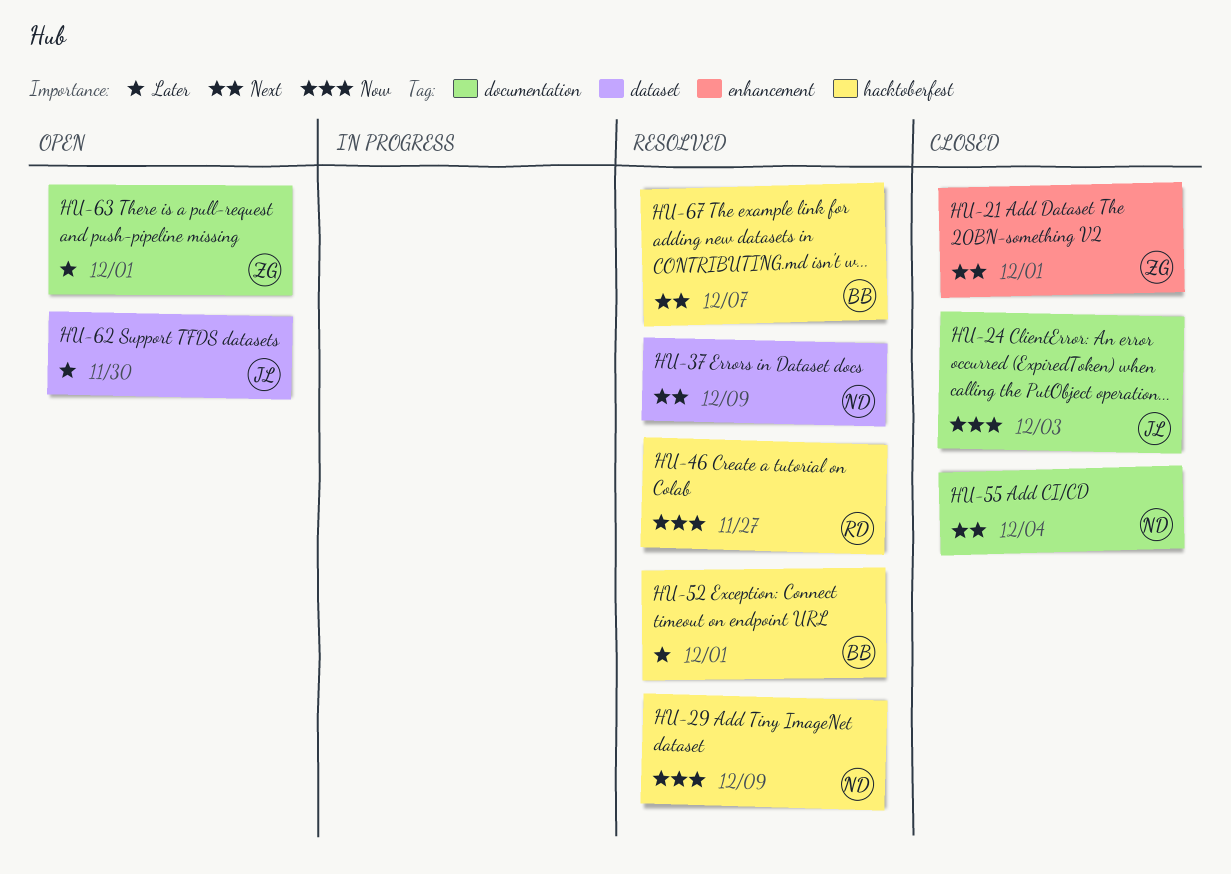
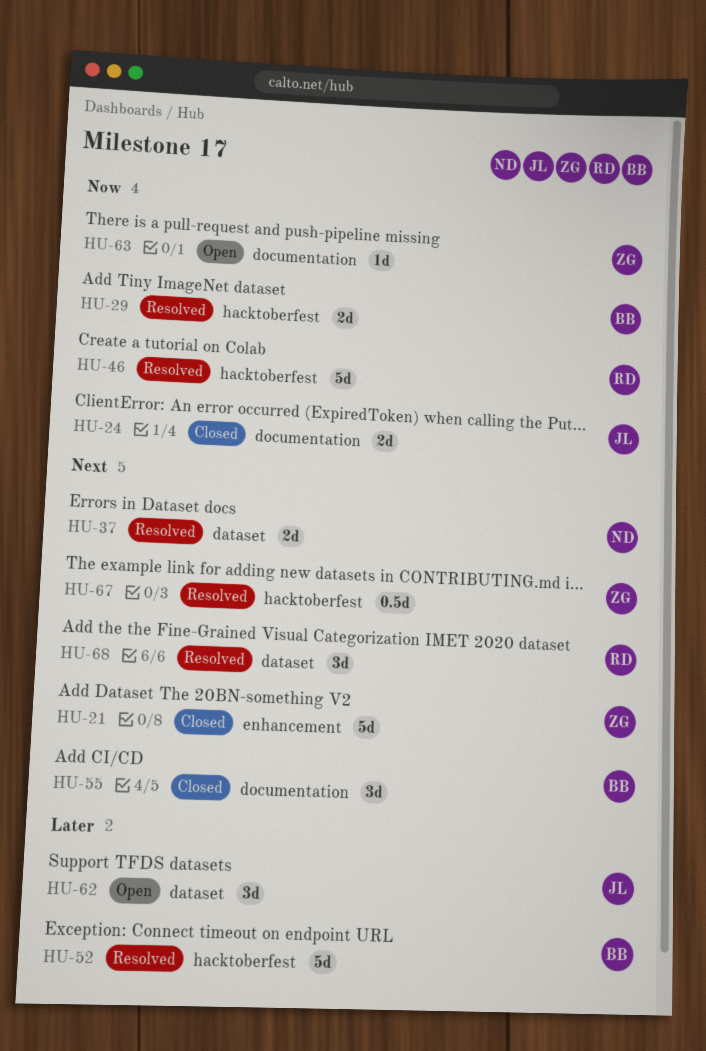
HU-29, owner: ND -> BB
HU-55, owner: ND -> BB
HU-63, priority: Later -> Now
HU-67, owner: BB -> ZG
HU-68: none -> present

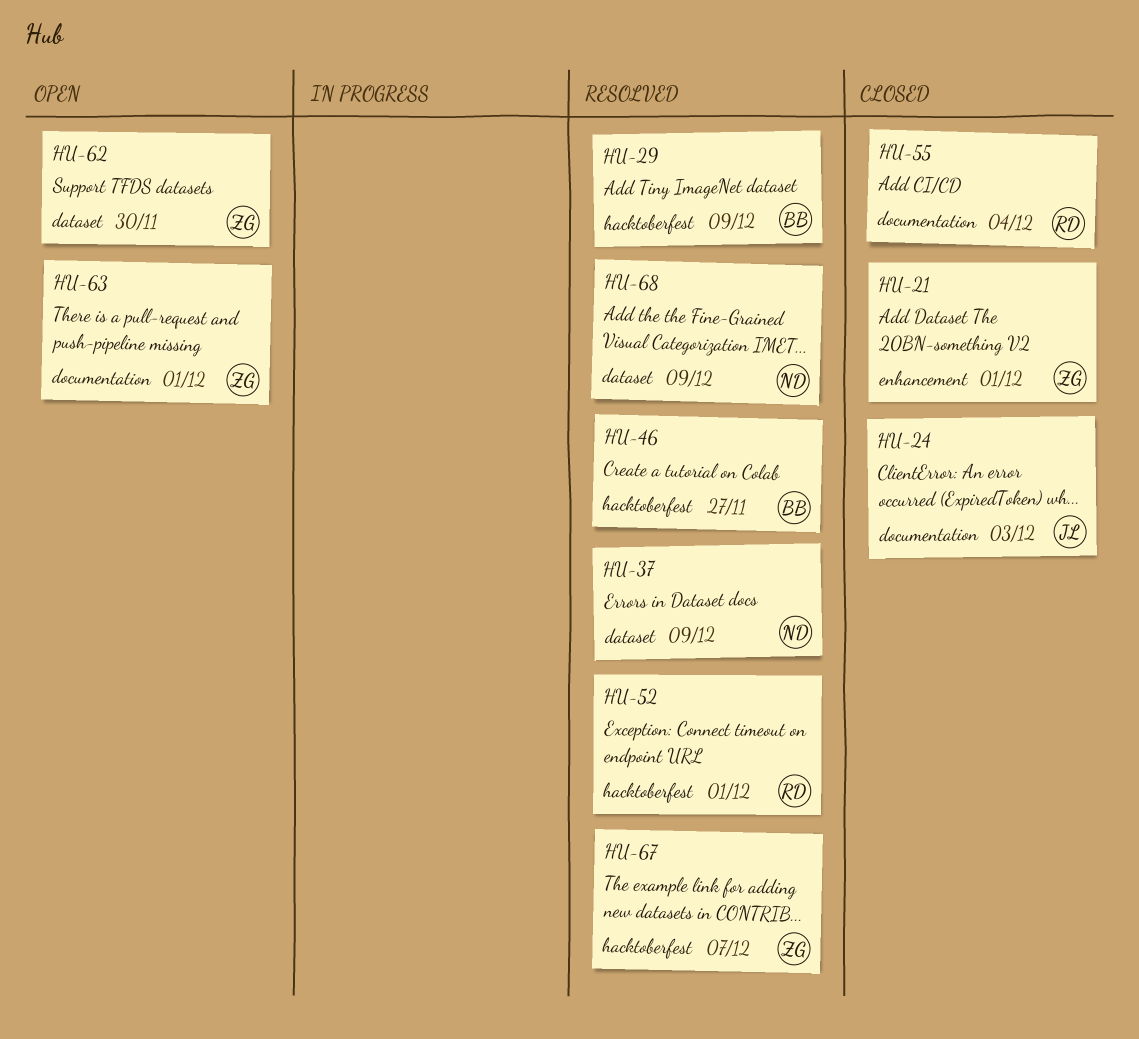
HU-46, owner: RD -> BB
HU-52, owner: BB -> RD
HU-55, owner: BB -> RD
HU-62, owner: JL -> ZG
HU-68, owner: RD -> ND

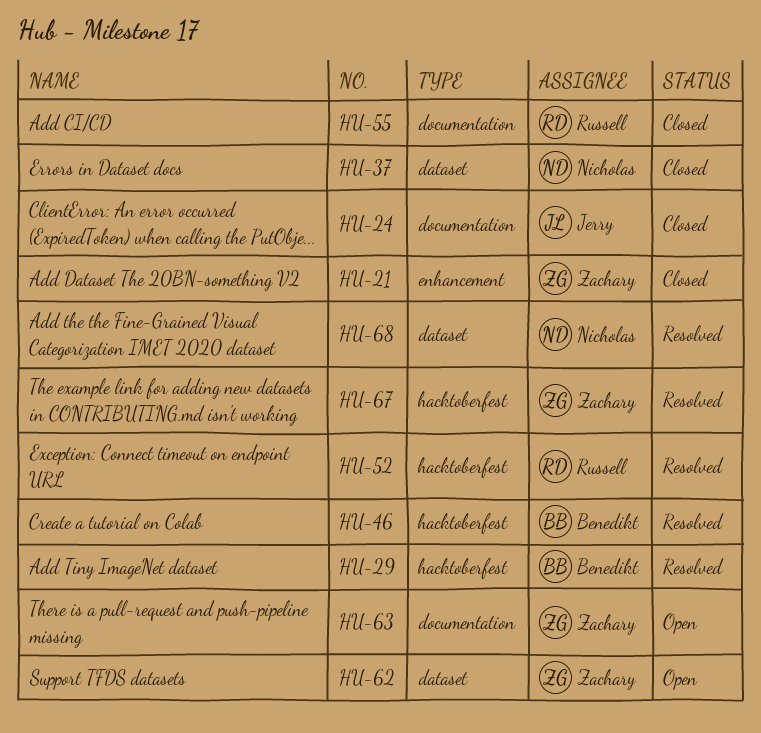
HU-37, status: Resolved -> Closed

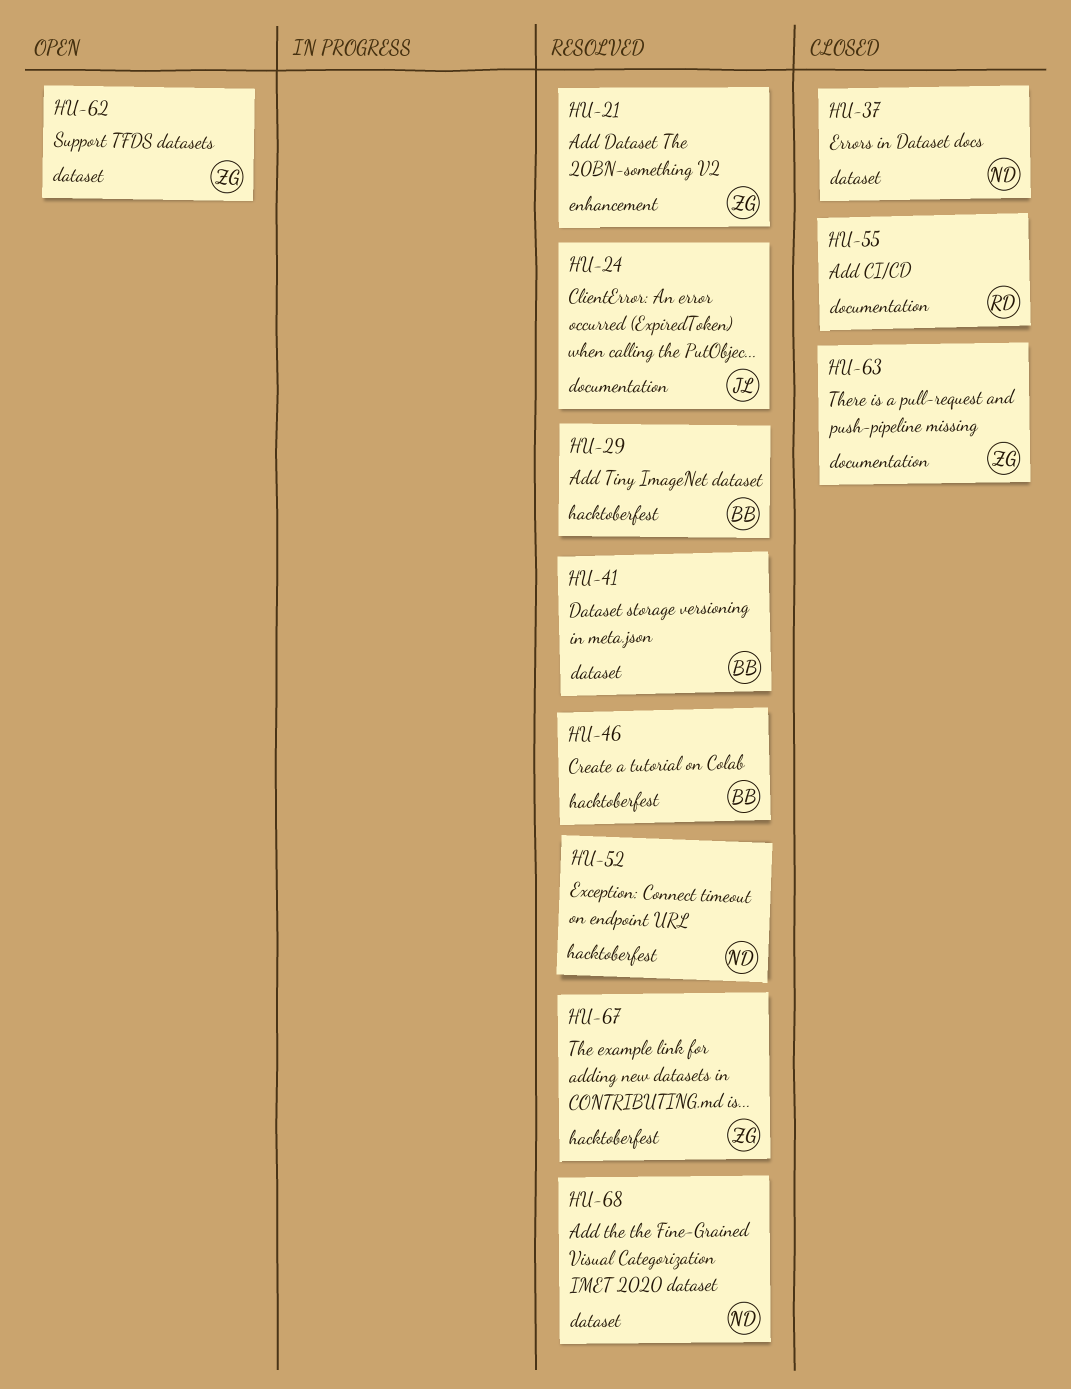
HU-21, status: Closed -> Resolved
HU-24, status: Closed -> Resolved
HU-41: none -> present
HU-52, owner: Russell -> Nicholas
HU-63, status: Open -> Closed

